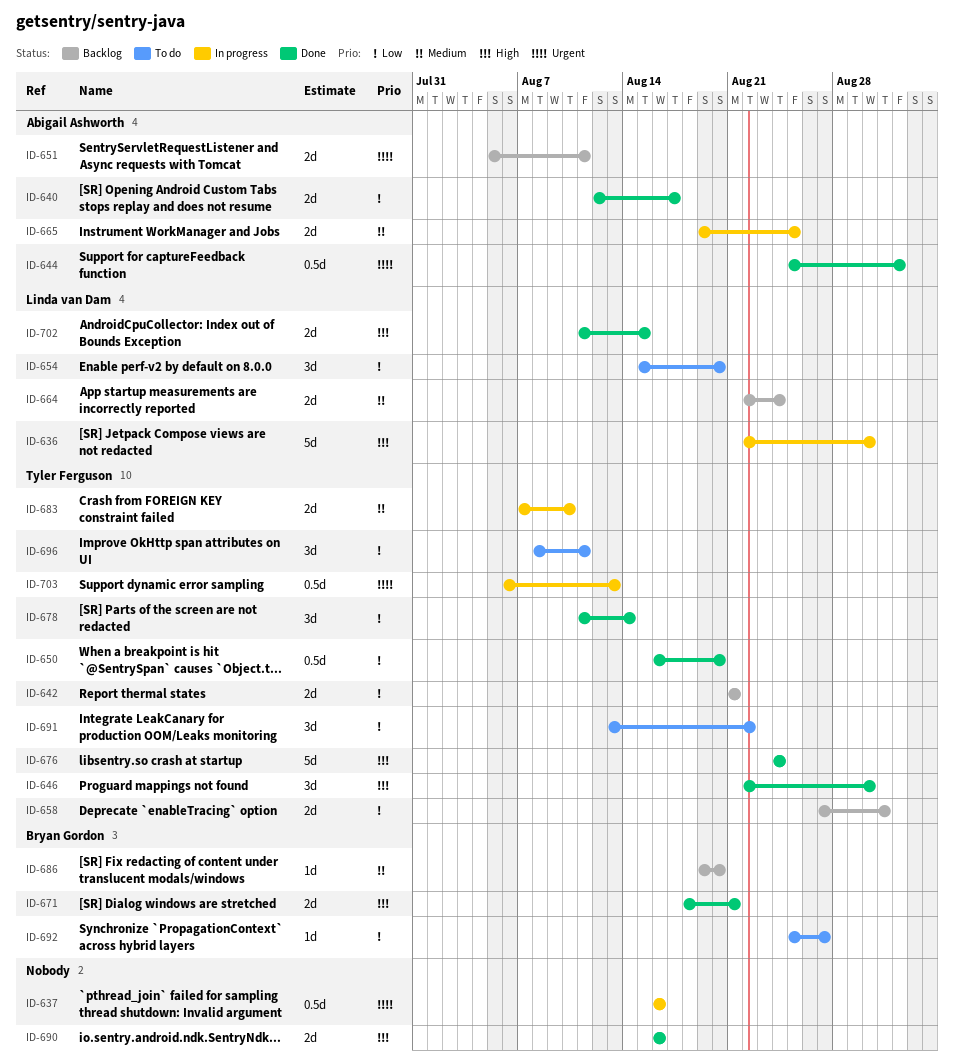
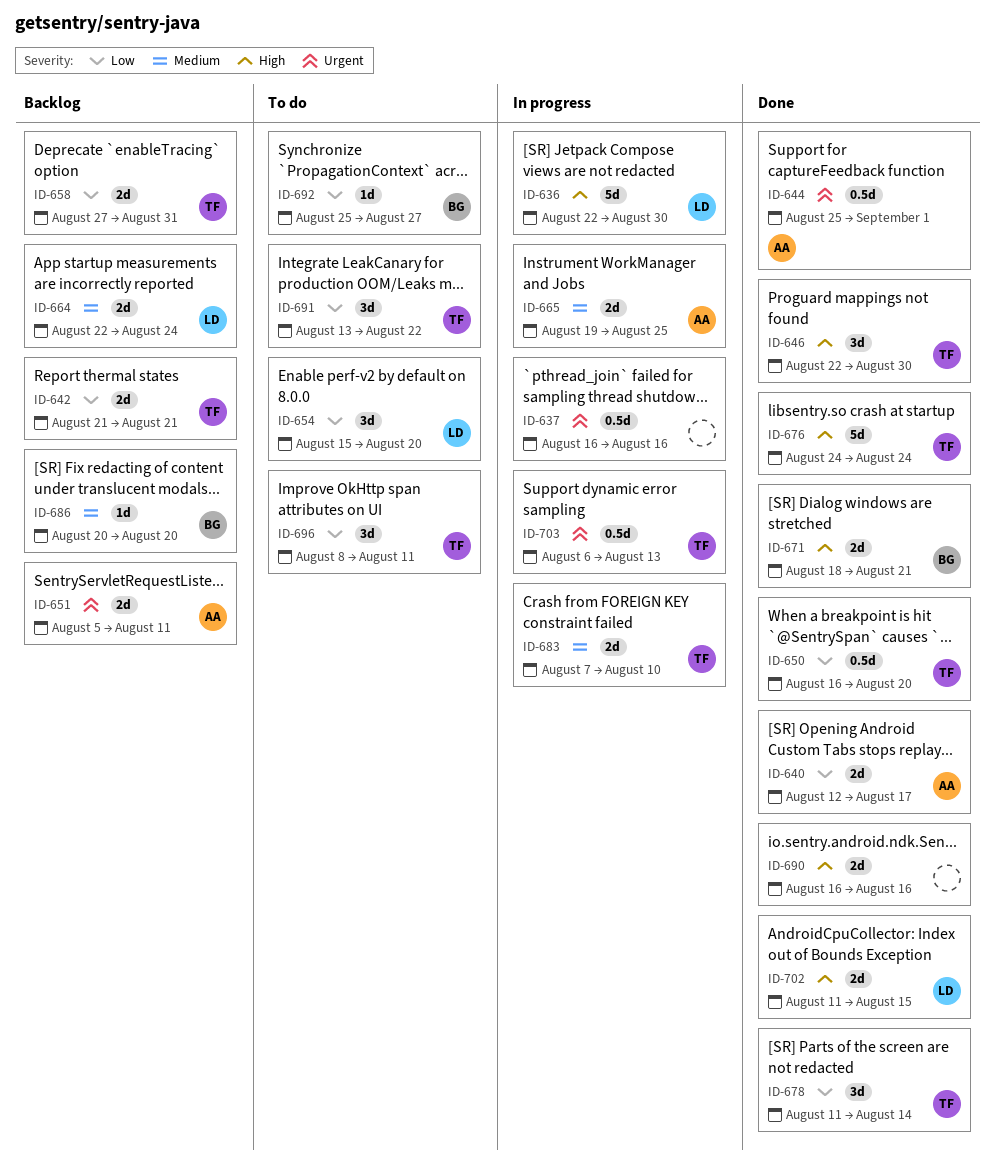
ID-686, start: Aug 19 -> Aug 20

